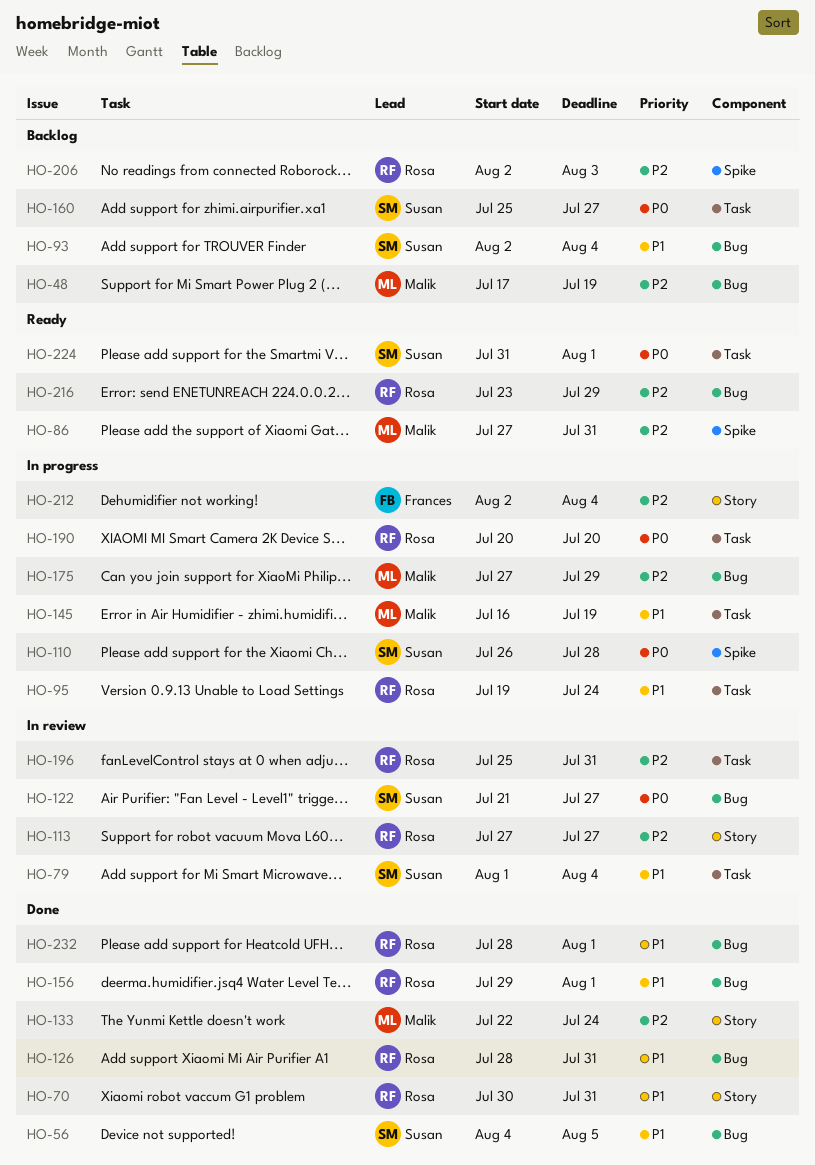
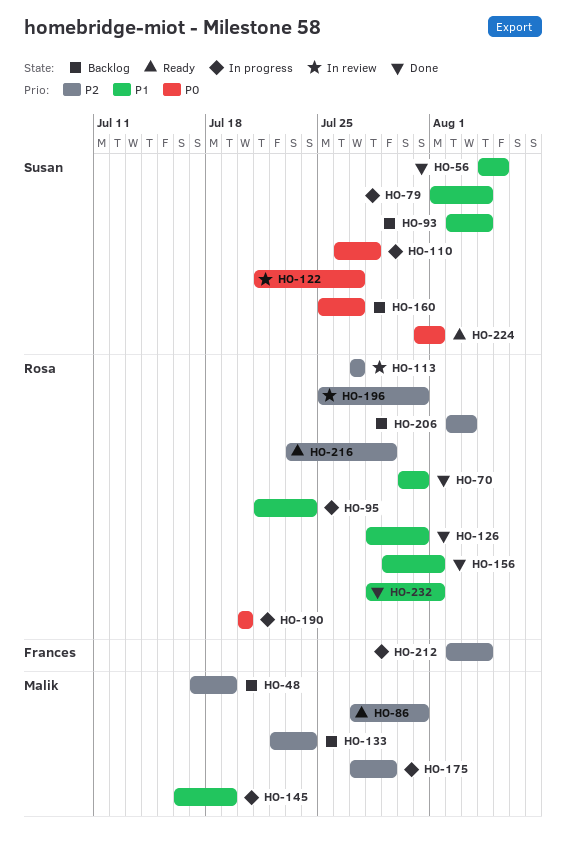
HO-79, status: In review -> In progress
HO-95, start: Jul 19 -> Jul 21
HO-133, status: Done -> Backlog

